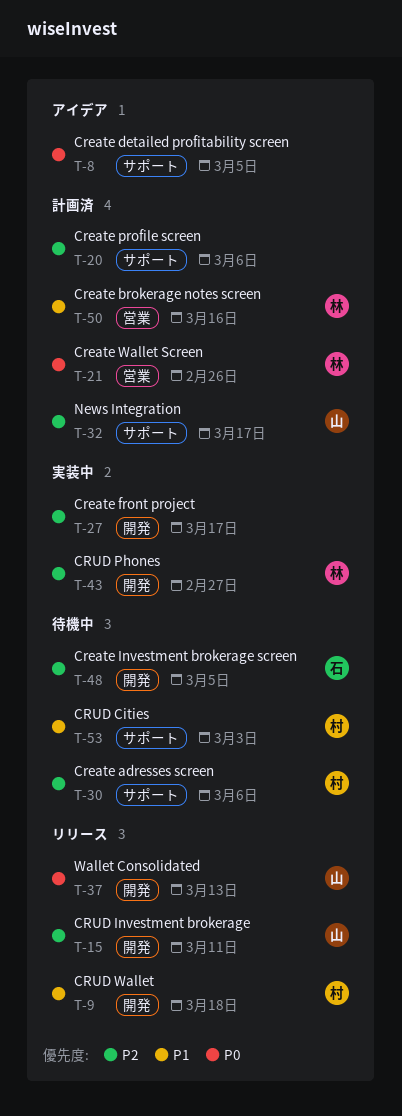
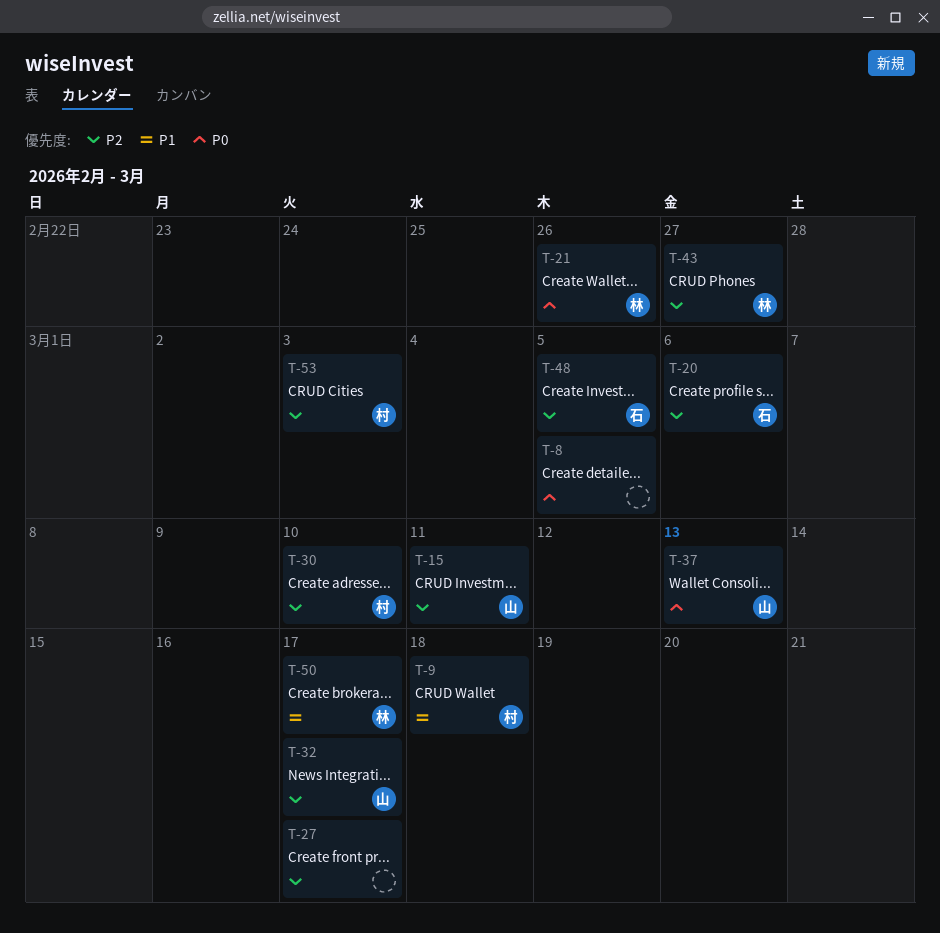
T-20, owner: none -> 石
T-30, due: Mar 6 -> Mar 10
T-50, due: Mar 16 -> Mar 17
T-53, priority: P1 -> P2

